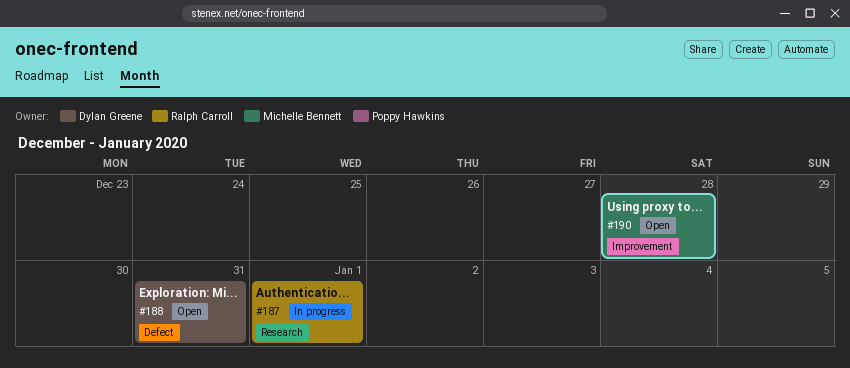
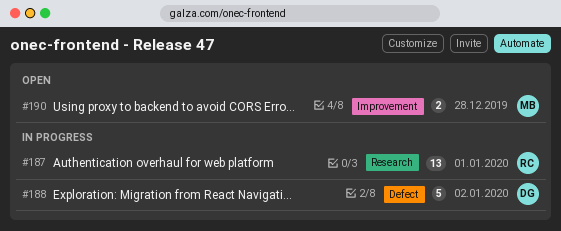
#188, status: Open -> In progress
#188, due: Dec 31 -> Jan 2

